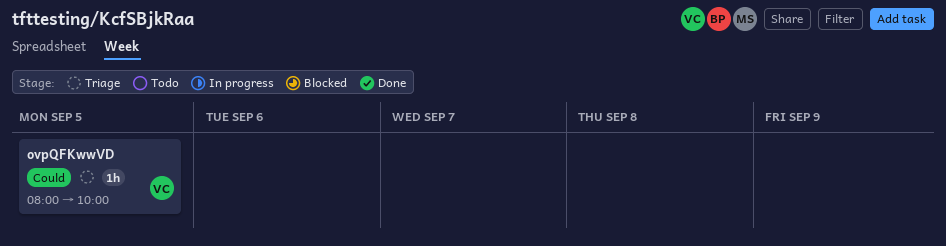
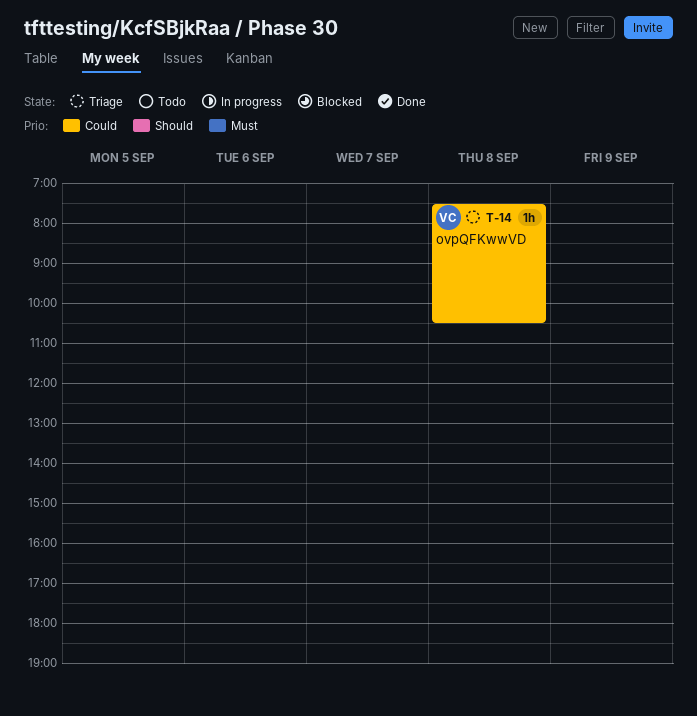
ovpQFKwwVD, day: Sep 5 -> Sep 8
ovpQFKwwVD, begins: 08:00 -> 07:30
ovpQFKwwVD, ends: 10:00 -> 10:30

